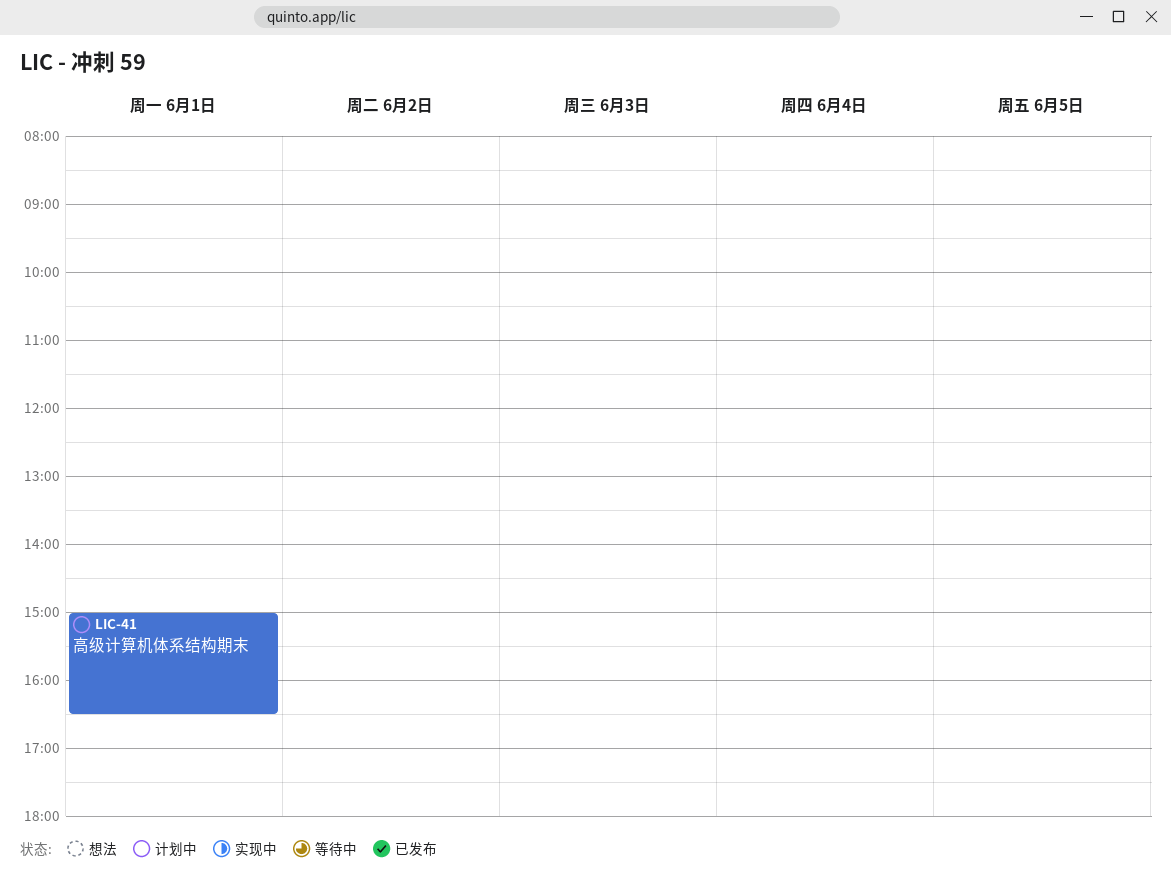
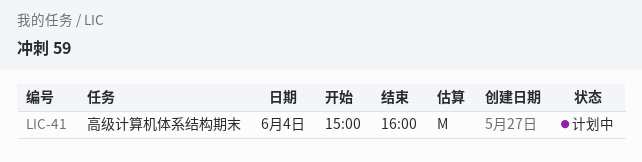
LIC-41, day: Jun 1 -> Jun 4
LIC-41, ends: 16:30 -> 16:00

